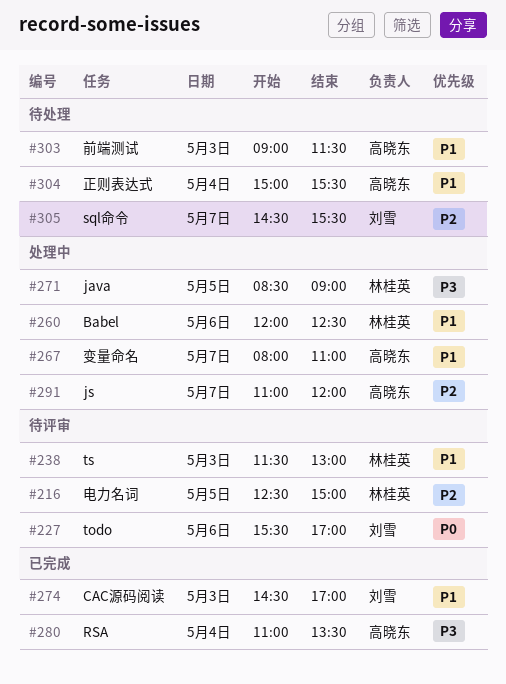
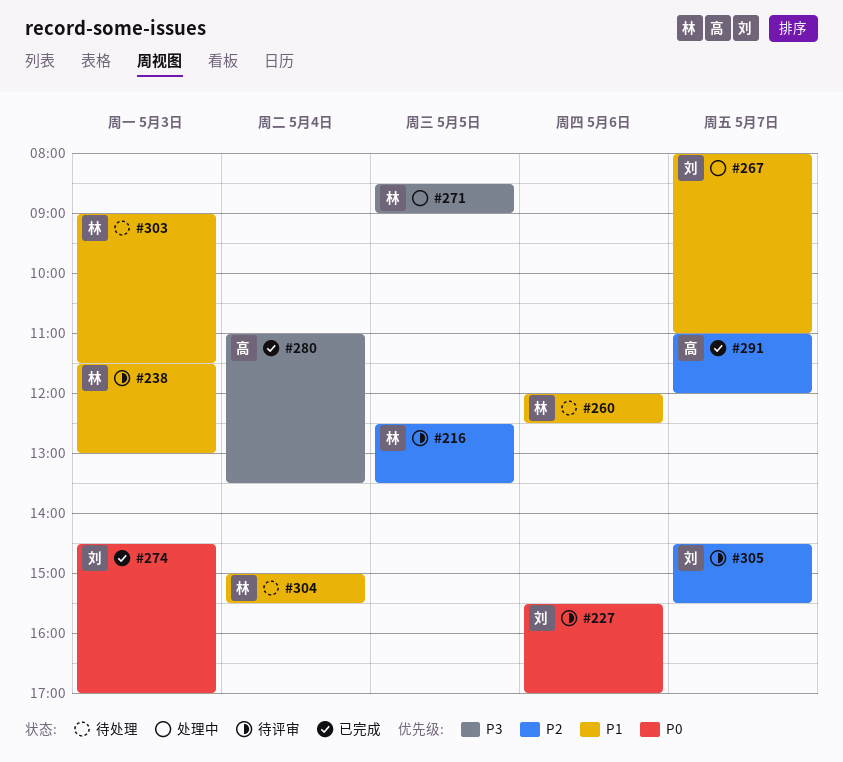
#216, ends: 15:00 -> 13:30
#260, status: 处理中 -> 待处理
#267, owner: 高晓东 -> 刘雪
#274, priority: P1 -> P0
#291, status: 处理中 -> 已完成
#303, owner: 高晓东 -> 林桂英
#304, owner: 高晓东 -> 林桂英
#305, status: 待处理 -> 待评审

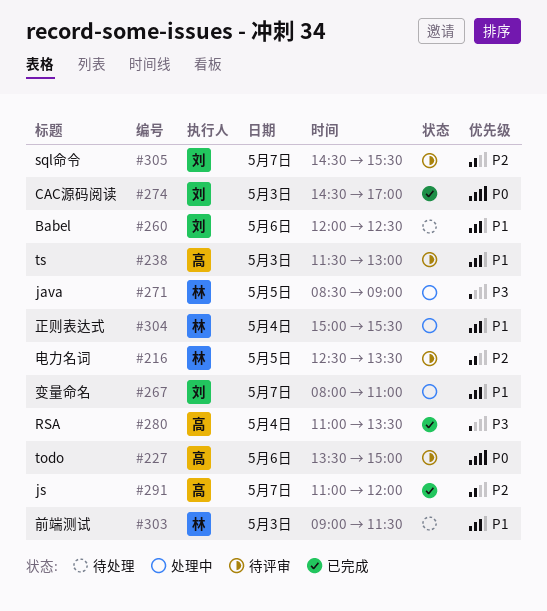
#227, owner: 刘 -> 高
#227, begins: 15:30 -> 13:30
#227, ends: 17:00 -> 15:00
#238, owner: 林 -> 高
#260, owner: 林 -> 刘
#304, status: 待处理 -> 处理中

